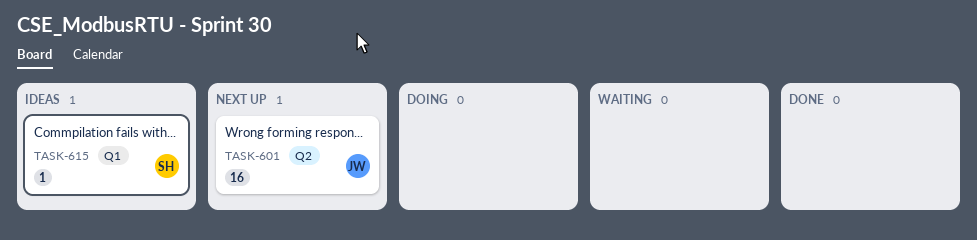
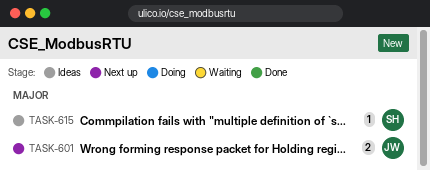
TASK-601, estimate: 16 -> 2

